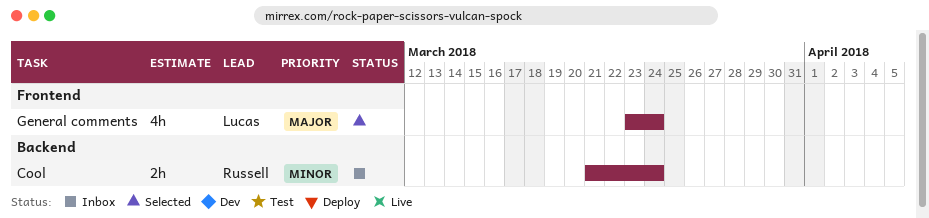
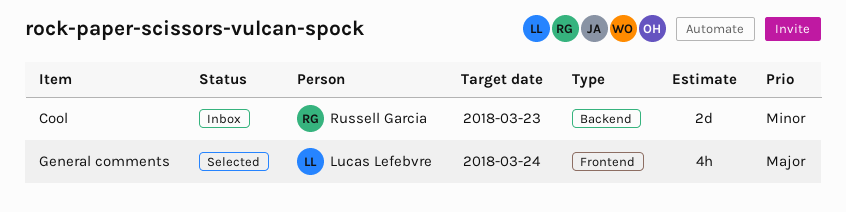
Cool, estimate: 2h -> 2d
Cool, due: Mar 24 -> Mar 23

